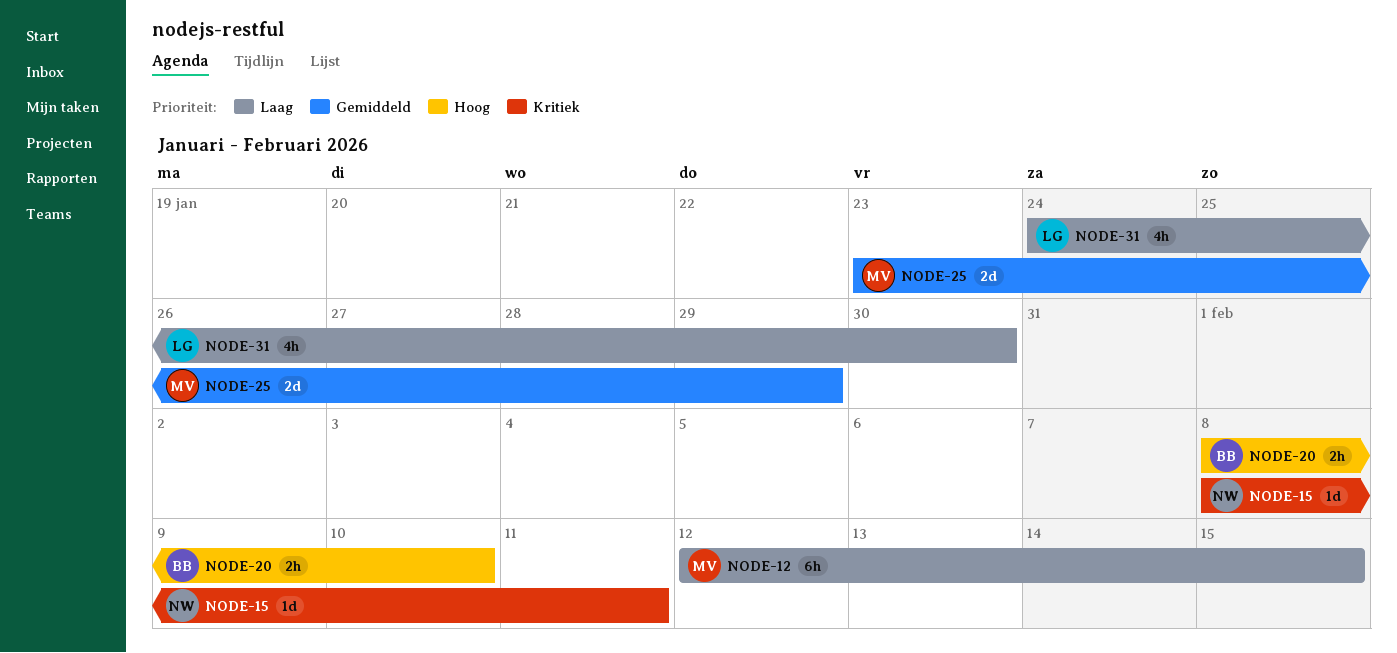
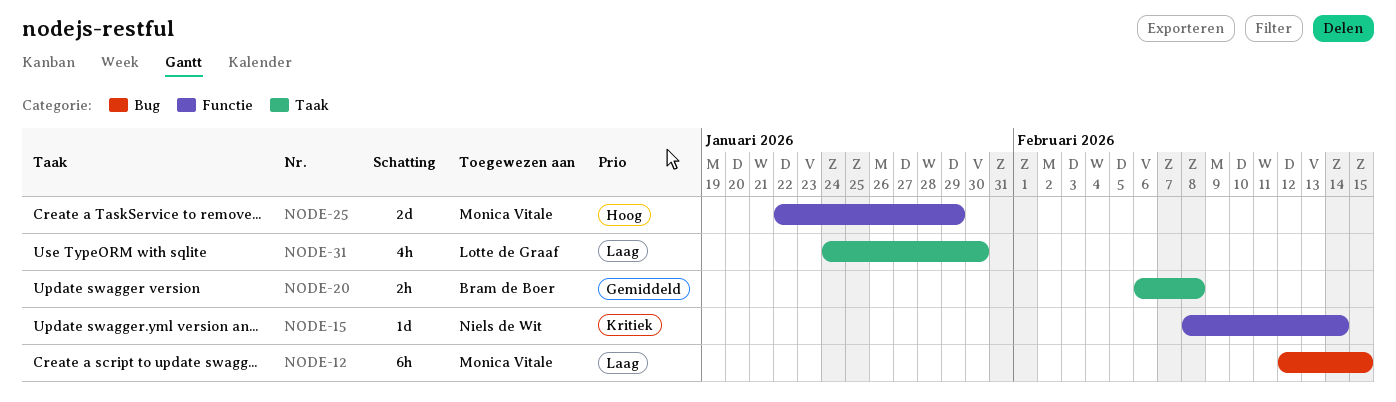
NODE-15, due: Feb 11 -> Feb 14
NODE-20, priority: Hoog -> Gemiddeld
NODE-20, start: Feb 8 -> Feb 6
NODE-20, due: Feb 10 -> Feb 8
NODE-25, priority: Gemiddeld -> Hoog
NODE-25, start: Jan 23 -> Jan 22

